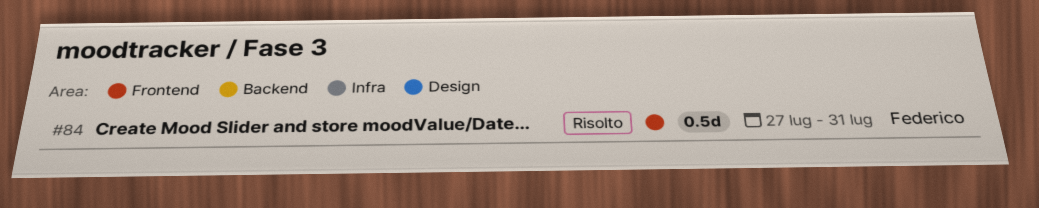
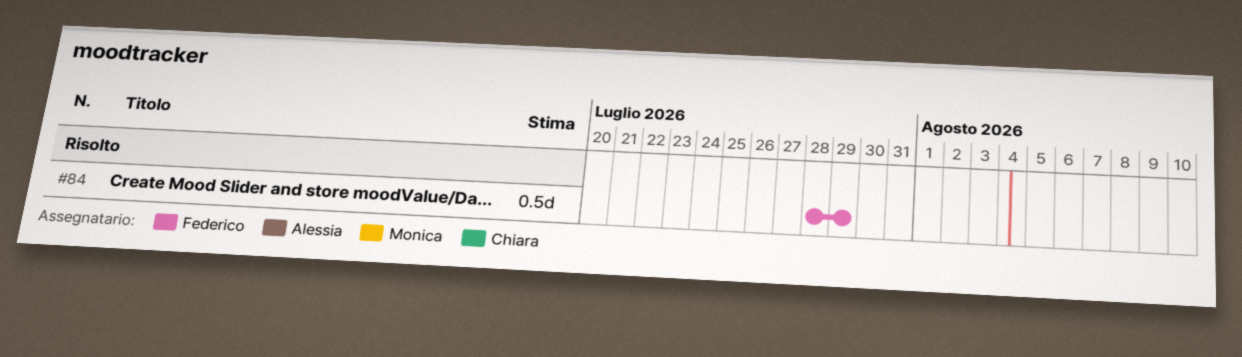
#84, start: Jul 27 -> Jul 28
#84, due: Jul 31 -> Jul 29

